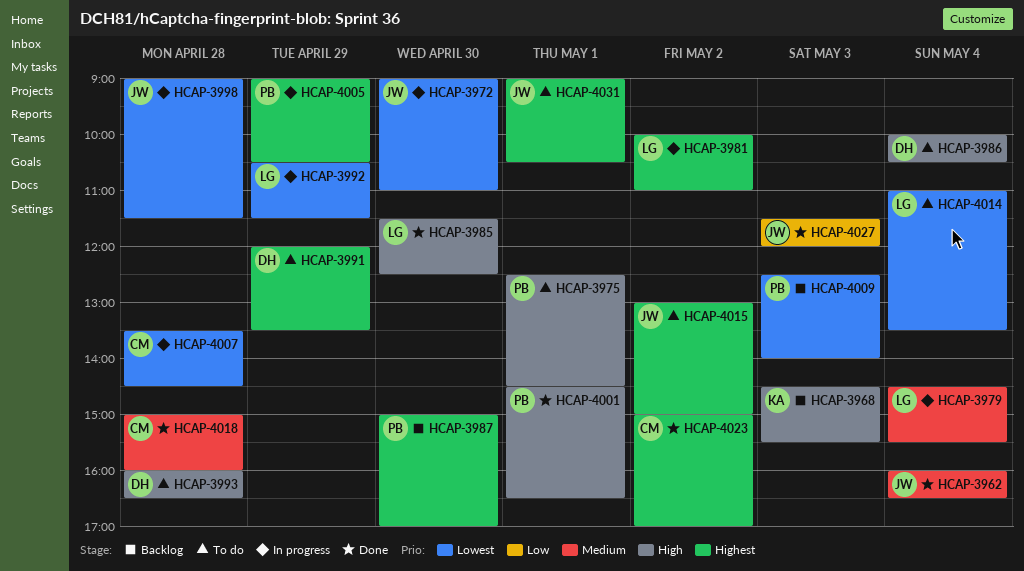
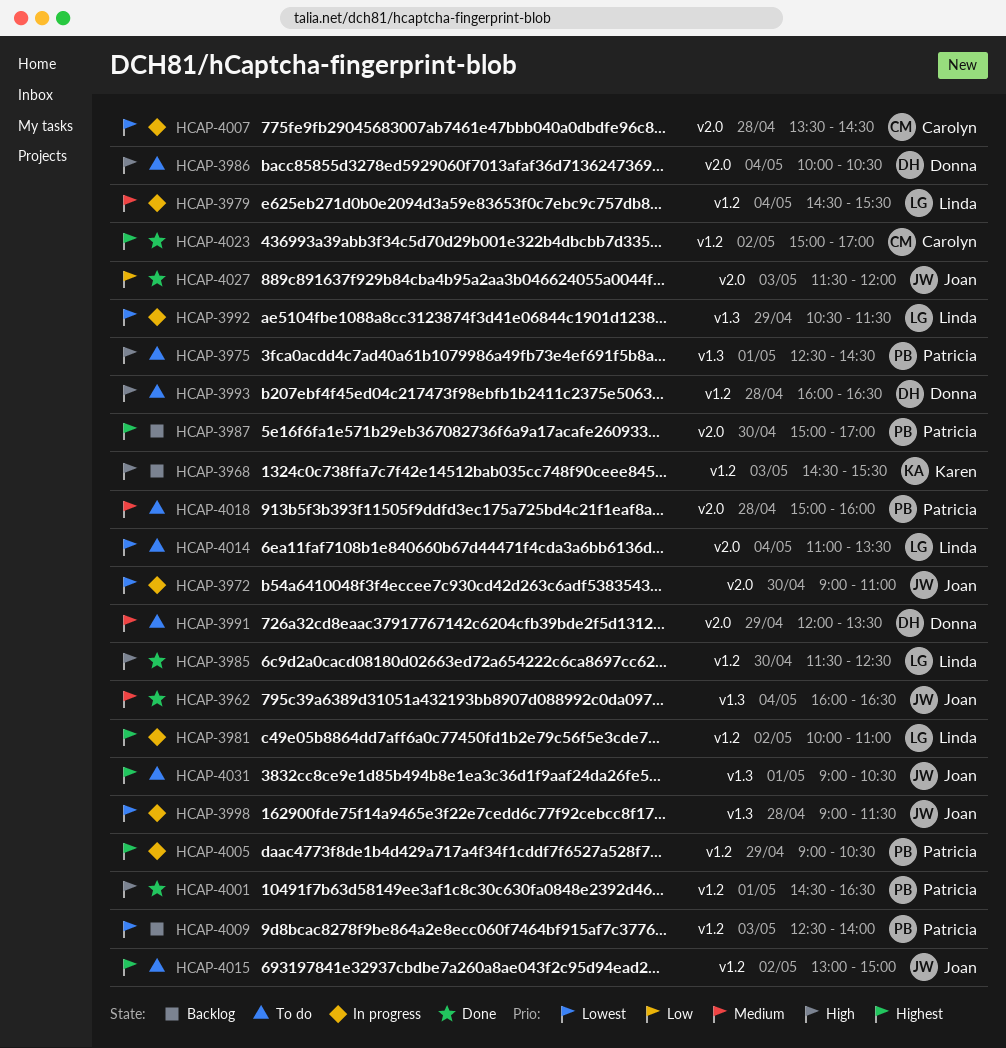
HCAP-3991, priority: Highest -> Medium
HCAP-4018, status: Done -> To do
HCAP-4018, owner: Carolyn -> Patricia

